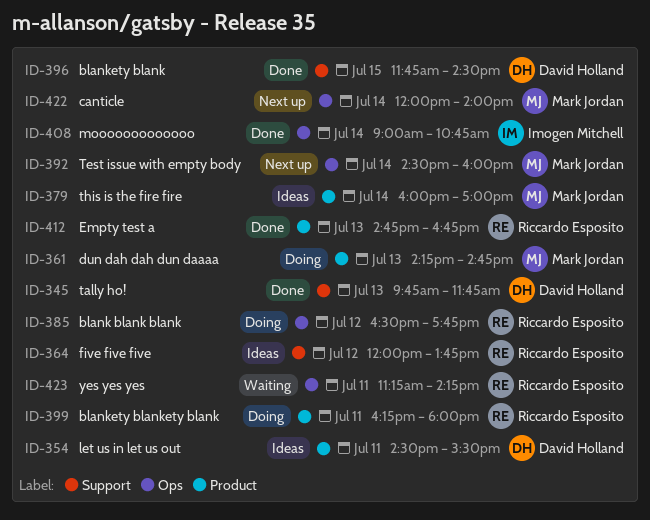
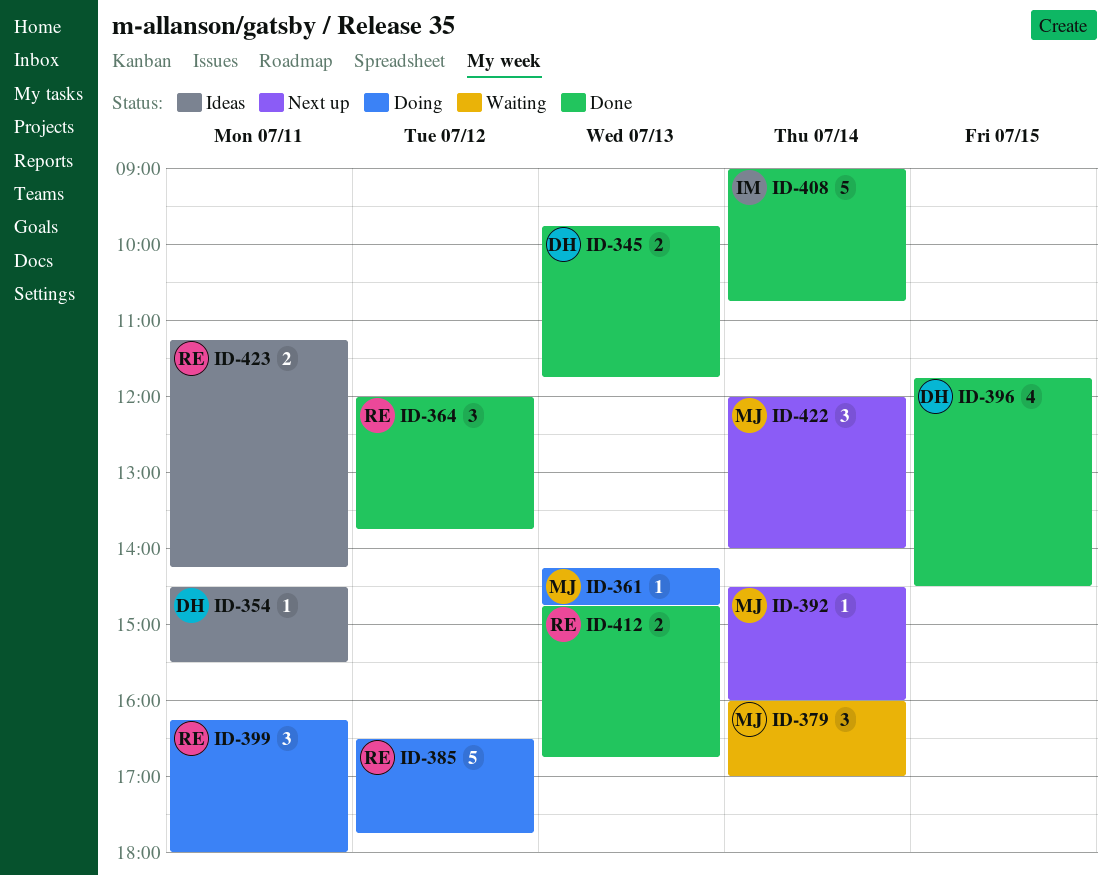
ID-364, status: Ideas -> Done
ID-379, status: Ideas -> Waiting
ID-423, status: Waiting -> Ideas

